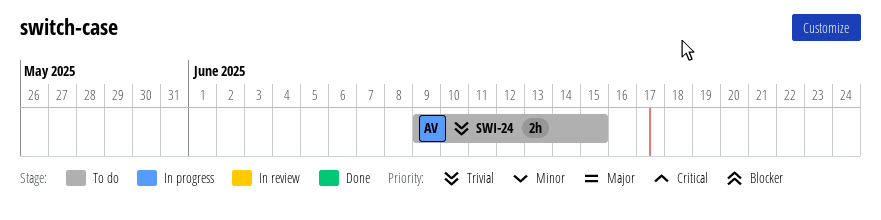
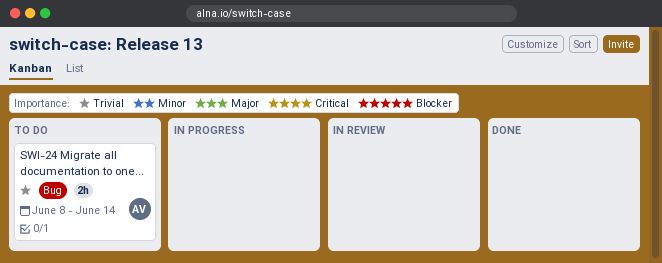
SWI-24, start: Jun 9 -> Jun 8
SWI-24, due: Jun 15 -> Jun 14

